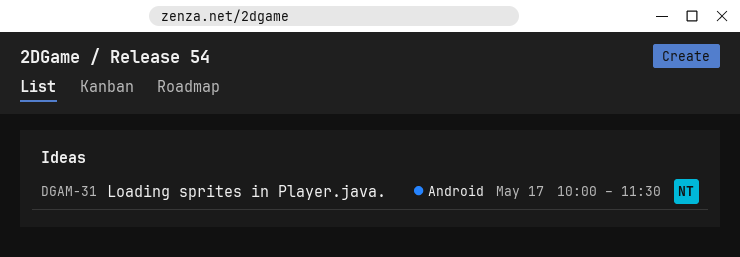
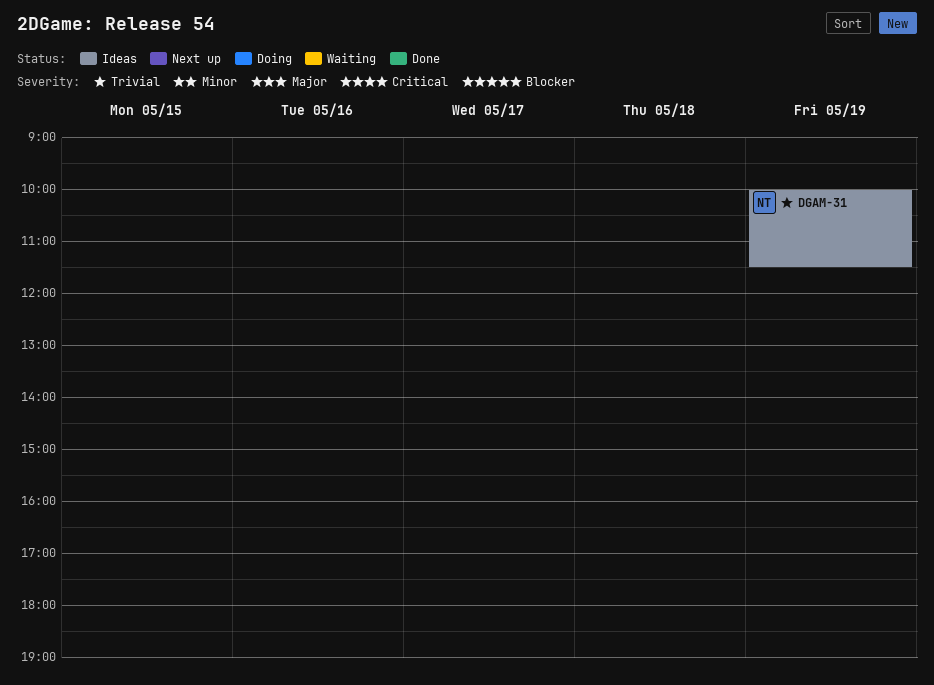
DGAM-31, day: May 17 -> May 19

